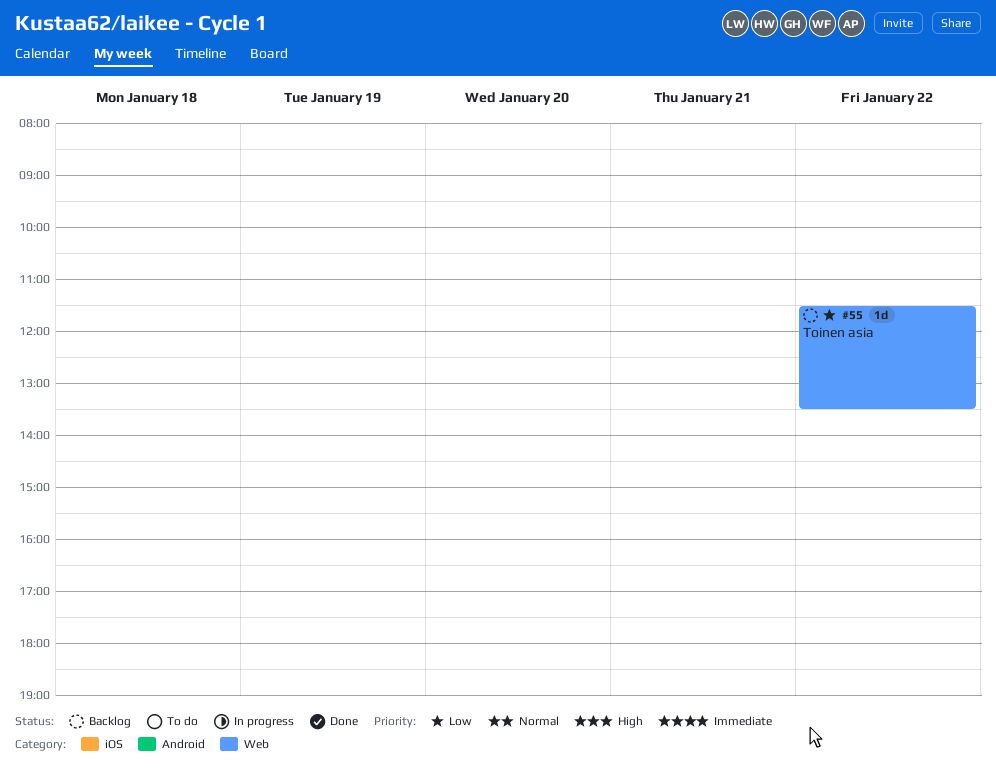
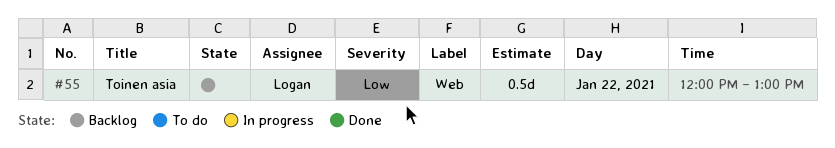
#55, estimate: 1d -> 0.5d
#55, begins: 11:30 -> 12:00
#55, ends: 13:30 -> 13:00

